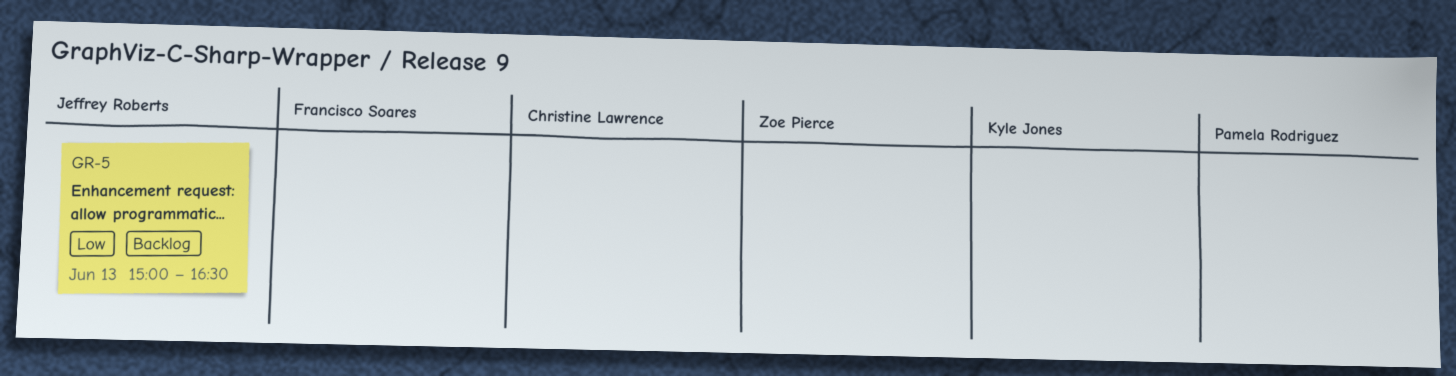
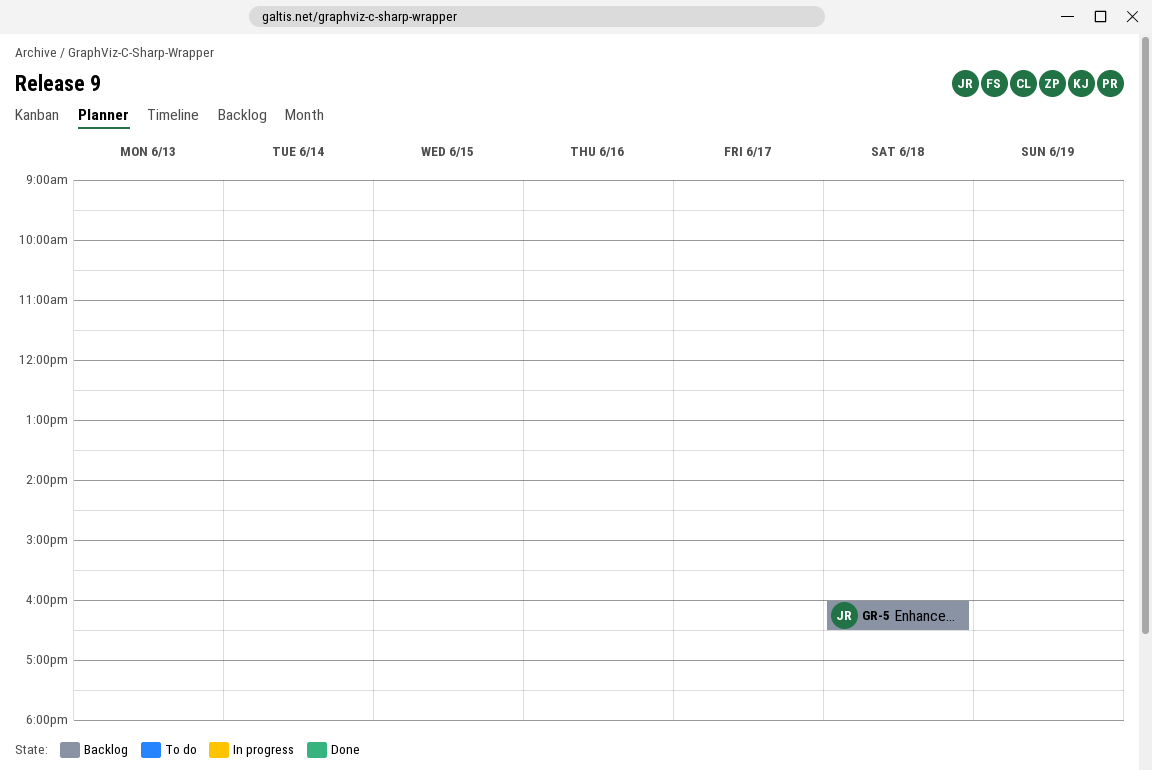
GR-5, day: Jun 13 -> Jun 18
GR-5, begins: 15:00 -> 16:00

